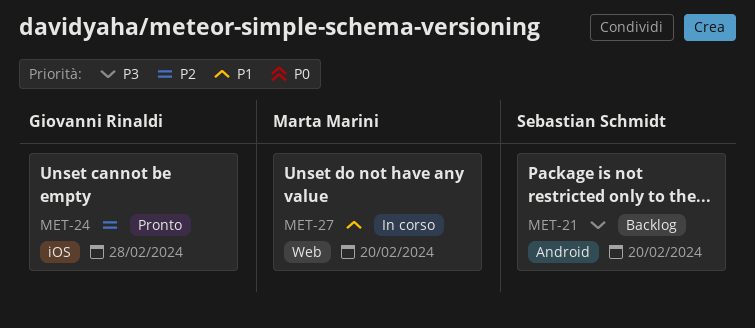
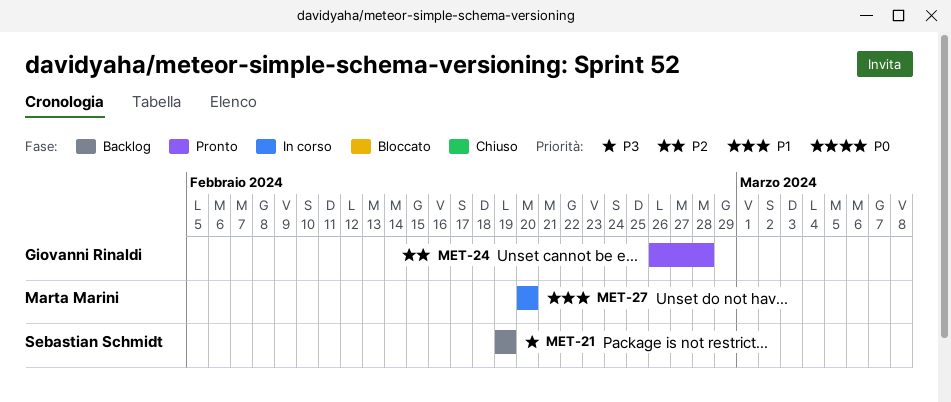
MET-21, due: Feb 20 -> Feb 19

